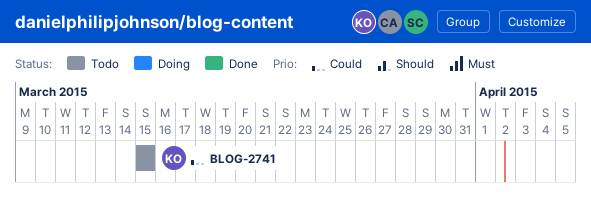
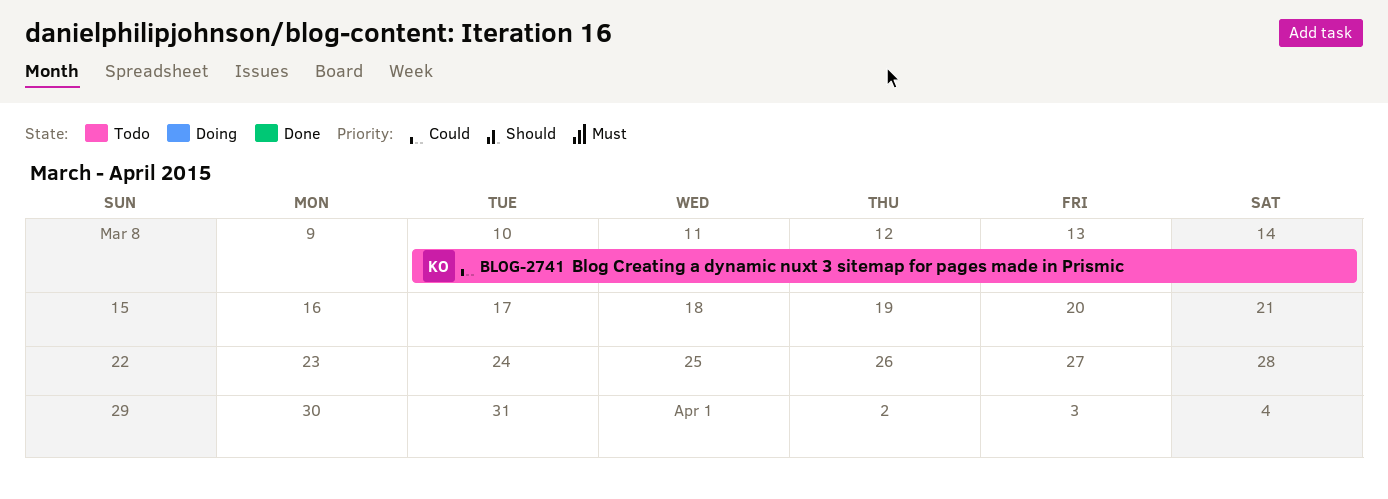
BLOG-2741, start: Mar 15 -> Mar 10
BLOG-2741, due: Mar 15 -> Mar 14

